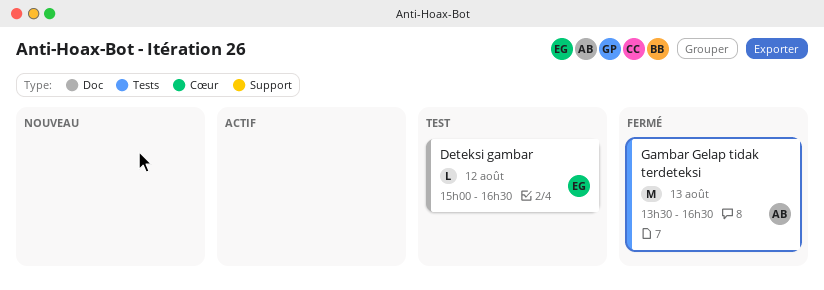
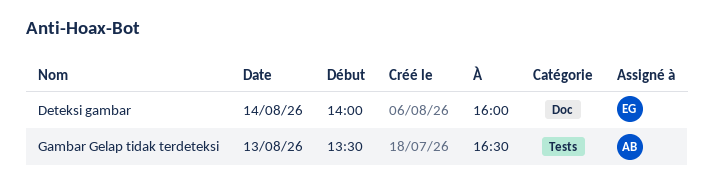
Deteksi gambar, day: Aug 12 -> Aug 14
Deteksi gambar, begins: 15:00 -> 14:00
Deteksi gambar, ends: 16:30 -> 16:00

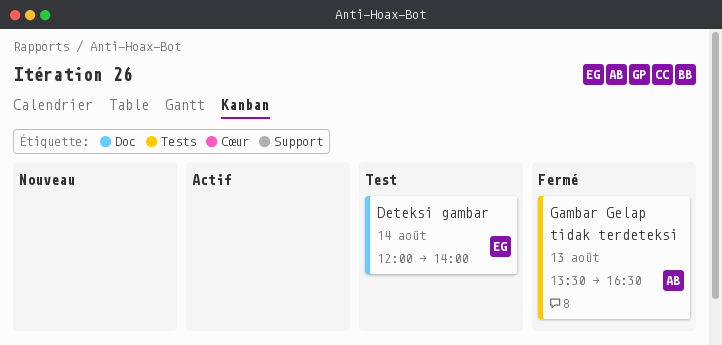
Deteksi gambar, begins: 14:00 -> 12:00
Deteksi gambar, ends: 16:00 -> 14:00

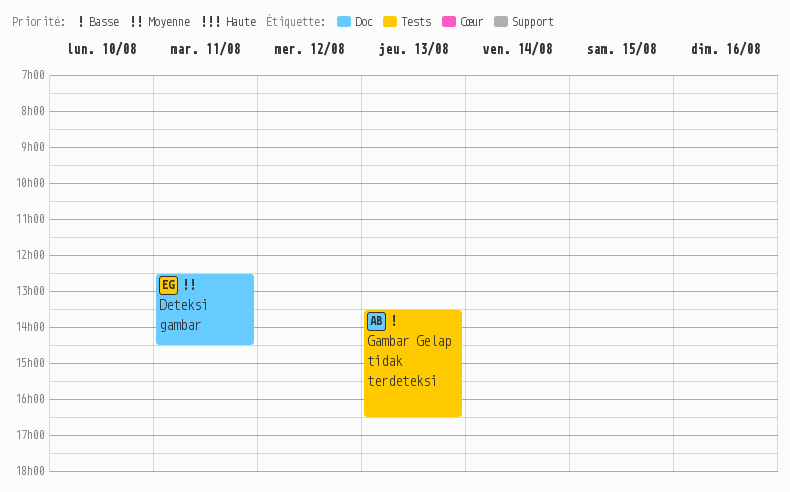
Deteksi gambar, day: Aug 14 -> Aug 11
Deteksi gambar, begins: 12:00 -> 12:30
Deteksi gambar, ends: 14:00 -> 14:30

